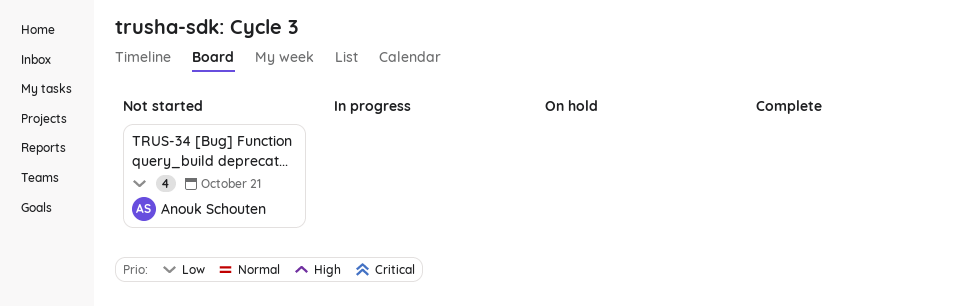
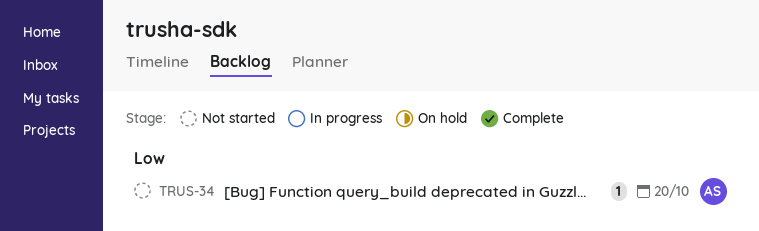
TRUS-34, estimate: 4 -> 1
TRUS-34, due: Oct 21 -> Oct 20

